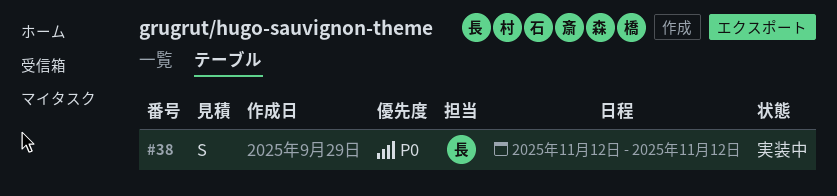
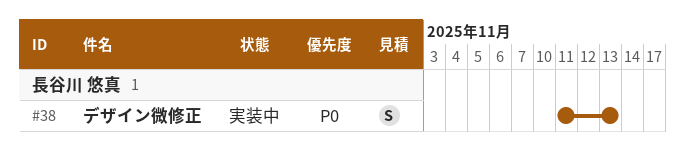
#38, start: Nov 12 -> Nov 11
#38, due: Nov 12 -> Nov 13

